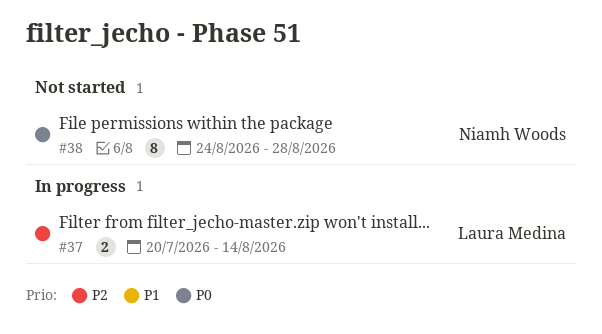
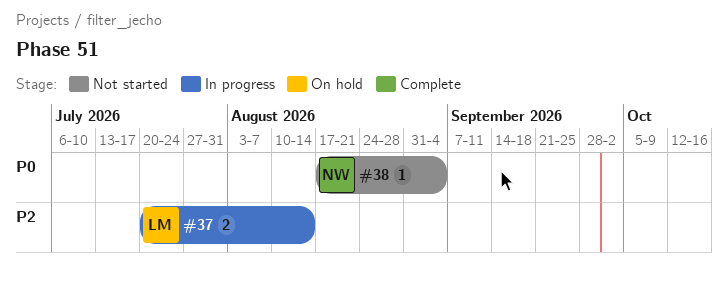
#38, estimate: 8 -> 1
#38, start: Aug 24 -> Aug 17
#38, due: Aug 28 -> Sep 4

